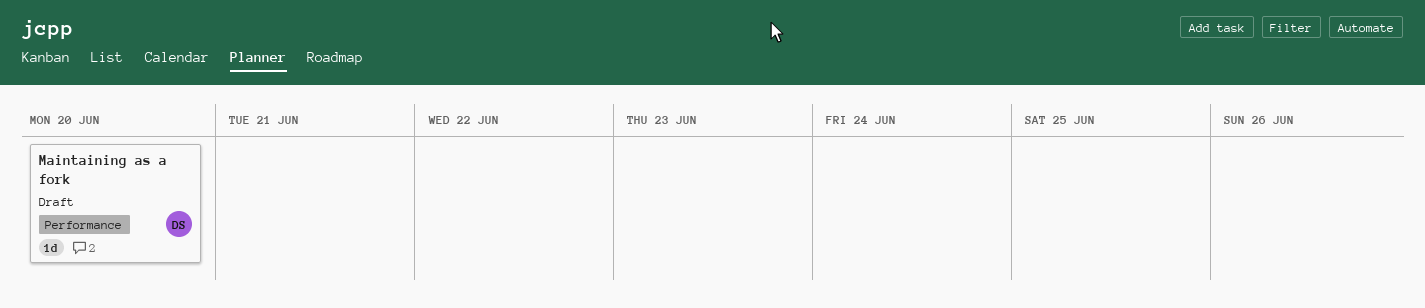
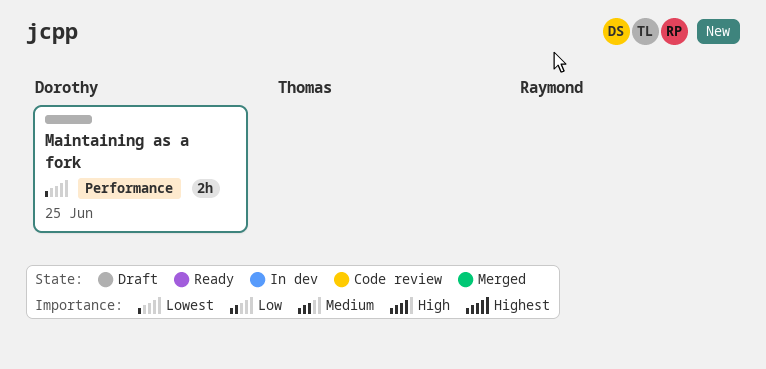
Maintaining as a fork, estimate: 1d -> 2h
Maintaining as a fork, due: Jun 20 -> Jun 25

